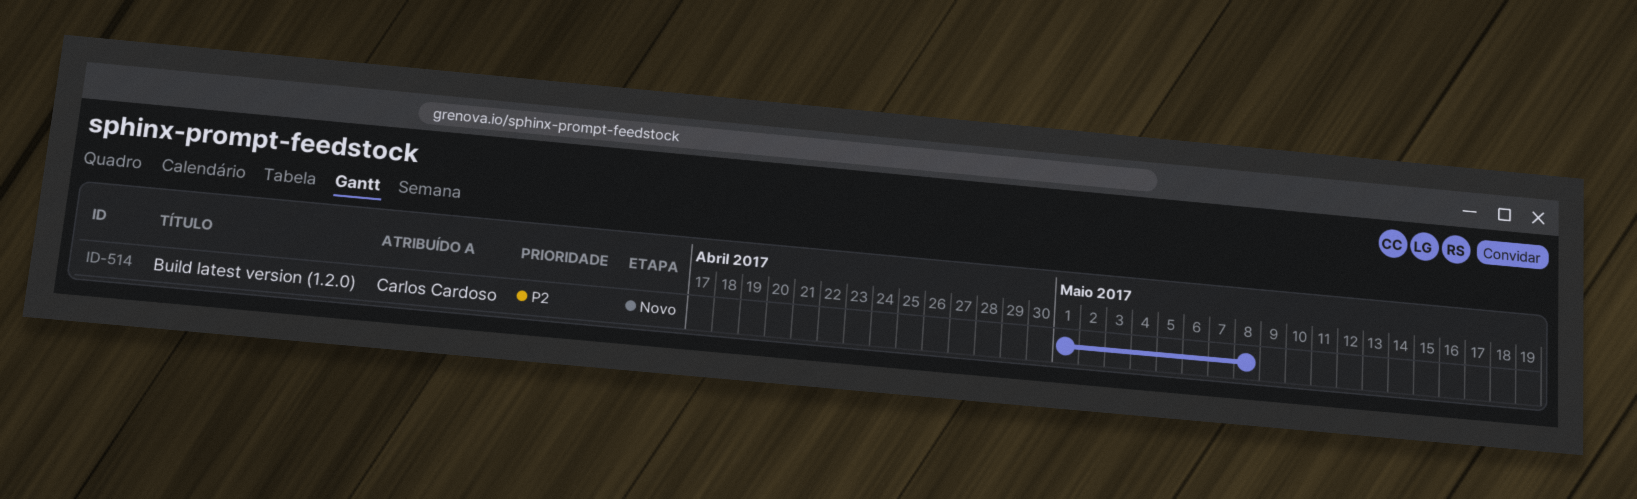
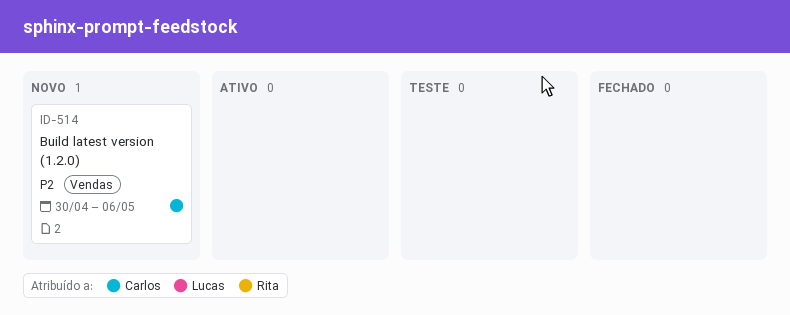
ID-514, start: May 1 -> Apr 30
ID-514, due: May 8 -> May 6

